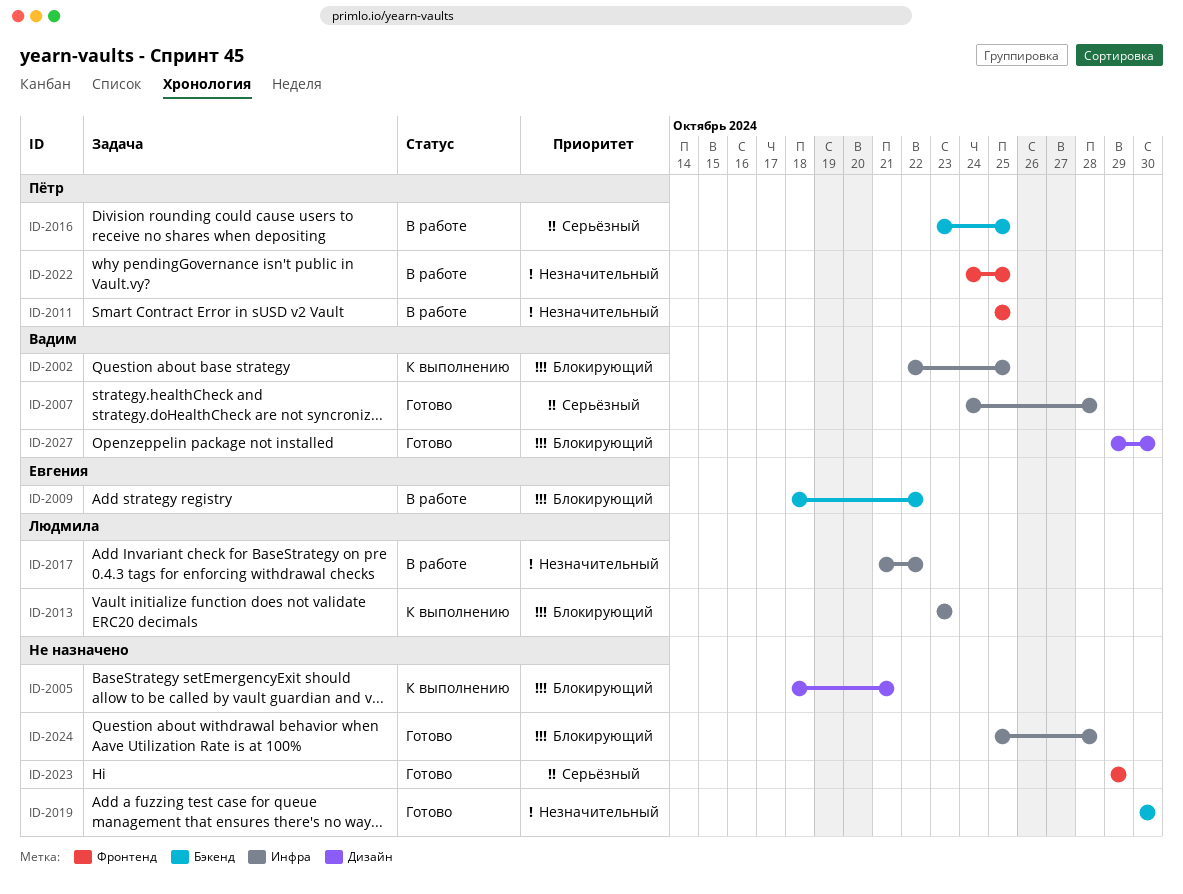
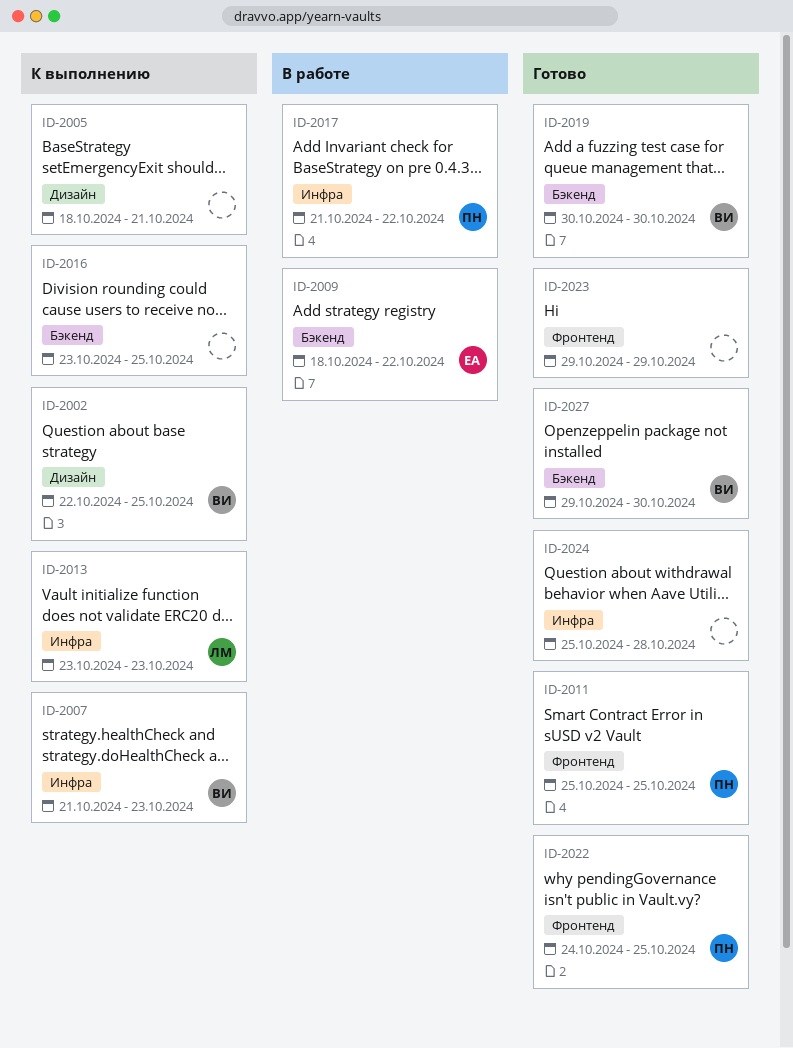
ID-2002, label: Инфра -> Дизайн
ID-2007, status: Готово -> К выполнению
ID-2007, start: Oct 24 -> Oct 21
ID-2007, due: Oct 28 -> Oct 23
ID-2011, status: В работе -> Готово
ID-2016, status: В работе -> К выполнению
ID-2016, owner: Пётр -> none
ID-2017, owner: Людмила -> Пётр
ID-2019, owner: none -> Вадим
ID-2022, status: В работе -> Готово
ID-2027, label: Дизайн -> Бэкенд

